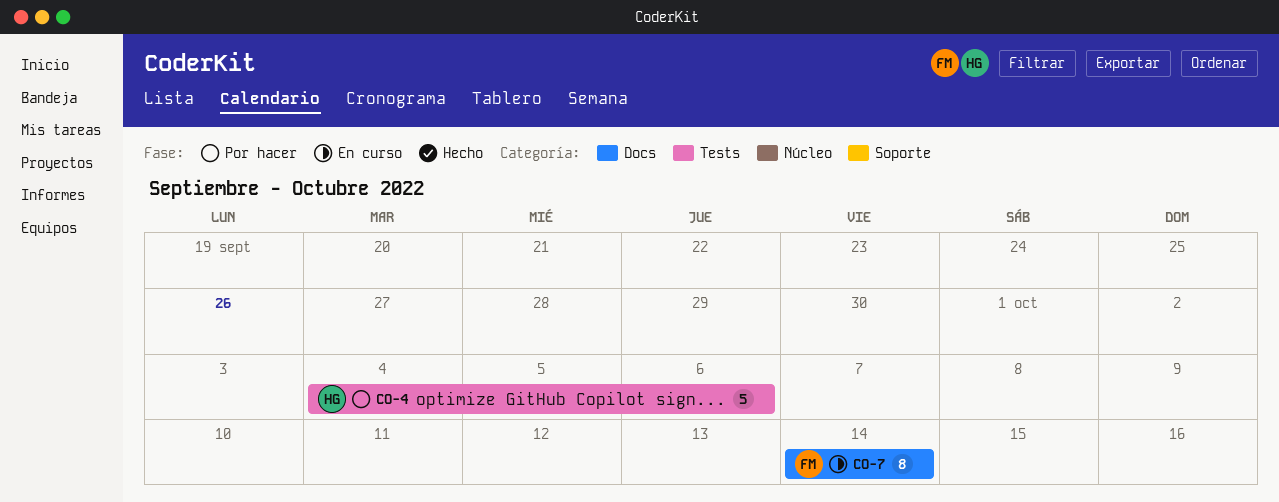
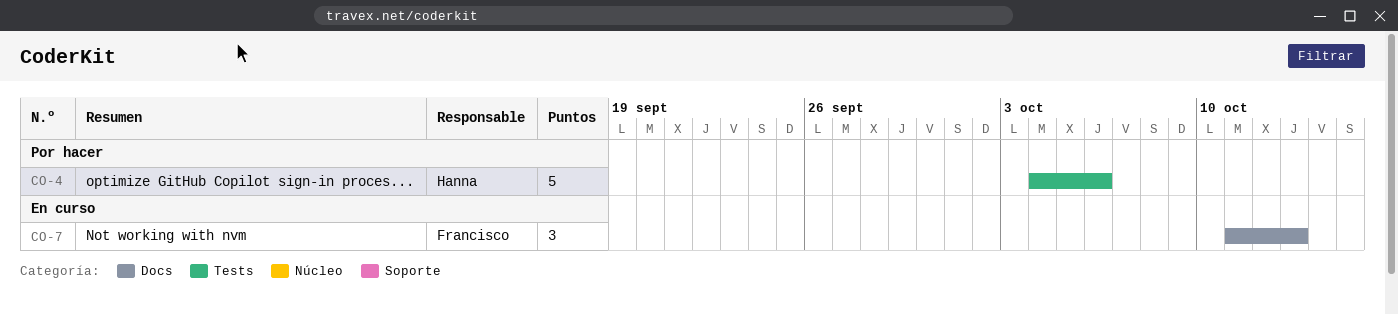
CO-7, estimate: 8 -> 3
CO-7, start: Oct 14 -> Oct 11
CO-7, due: Oct 14 -> Oct 13

